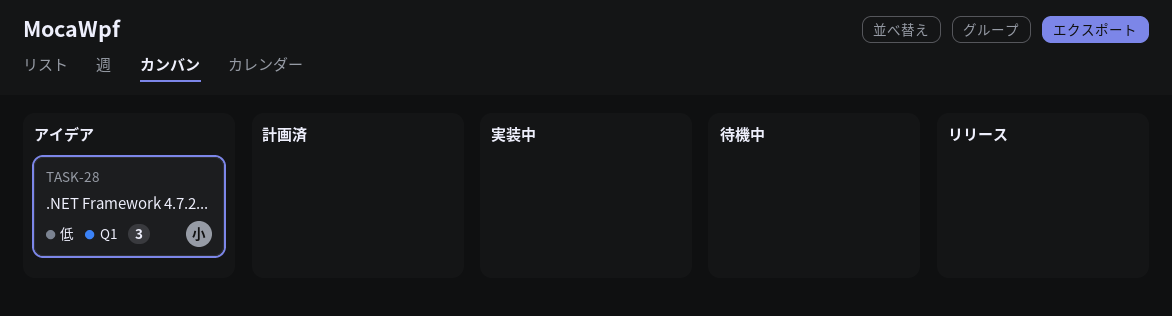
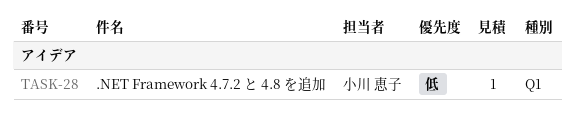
TASK-28, estimate: 3 -> 1

